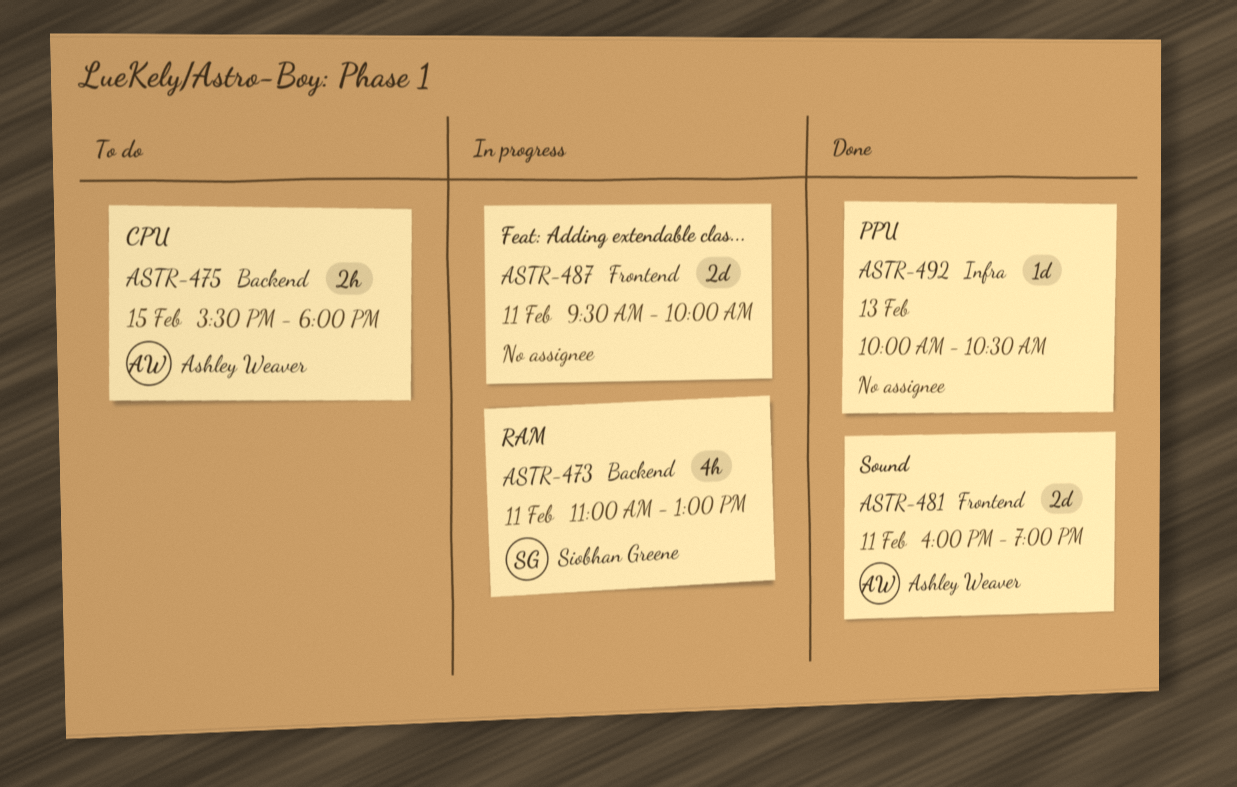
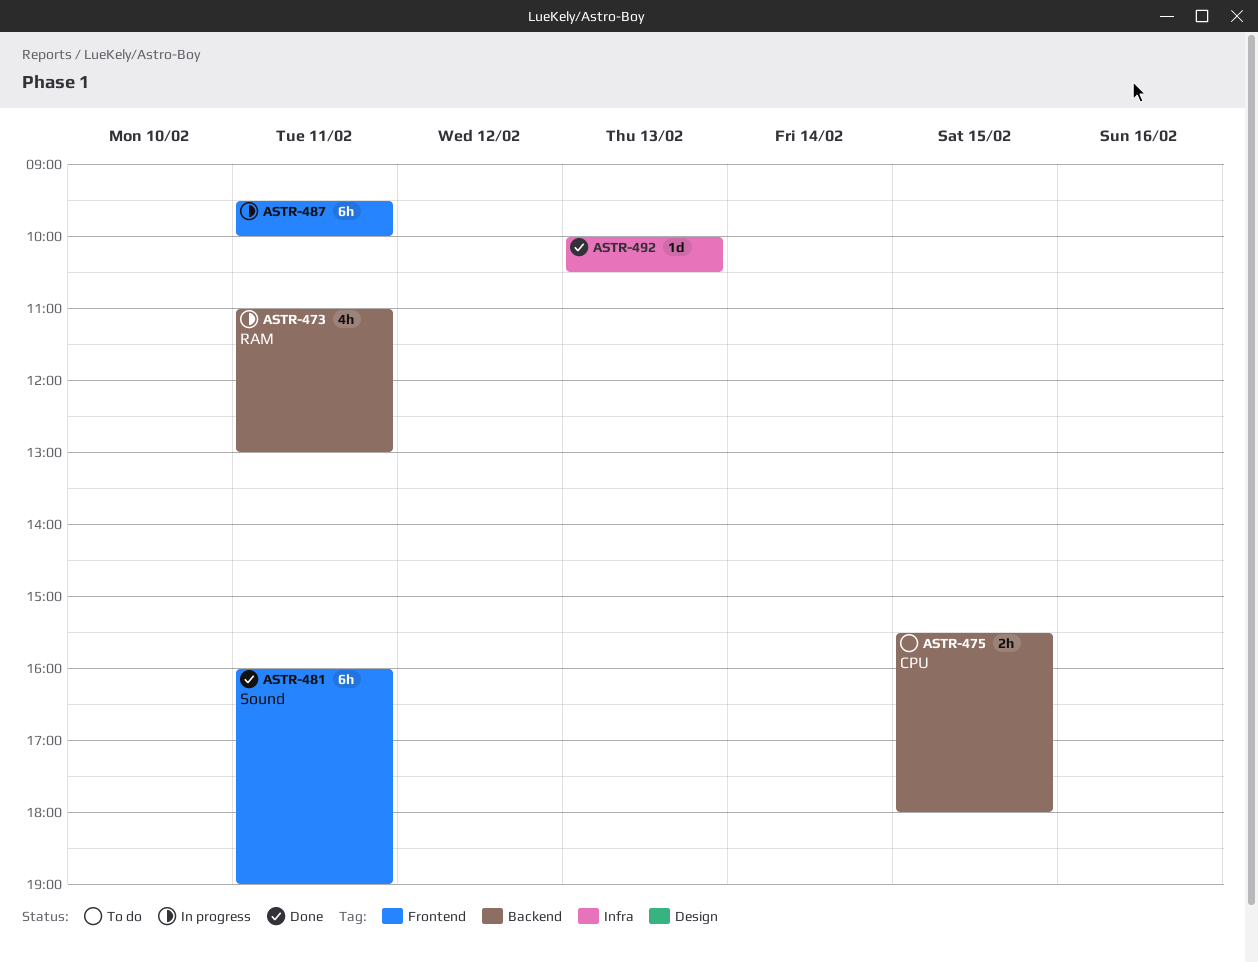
ASTR-481, estimate: 2d -> 6h
ASTR-487, estimate: 2d -> 6h

